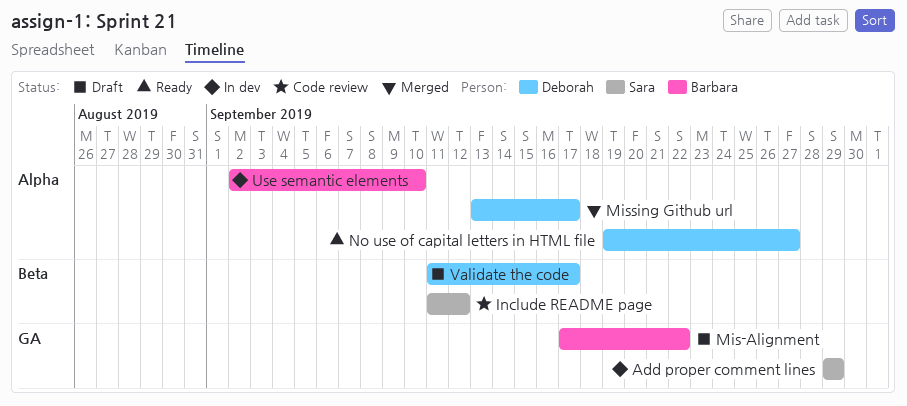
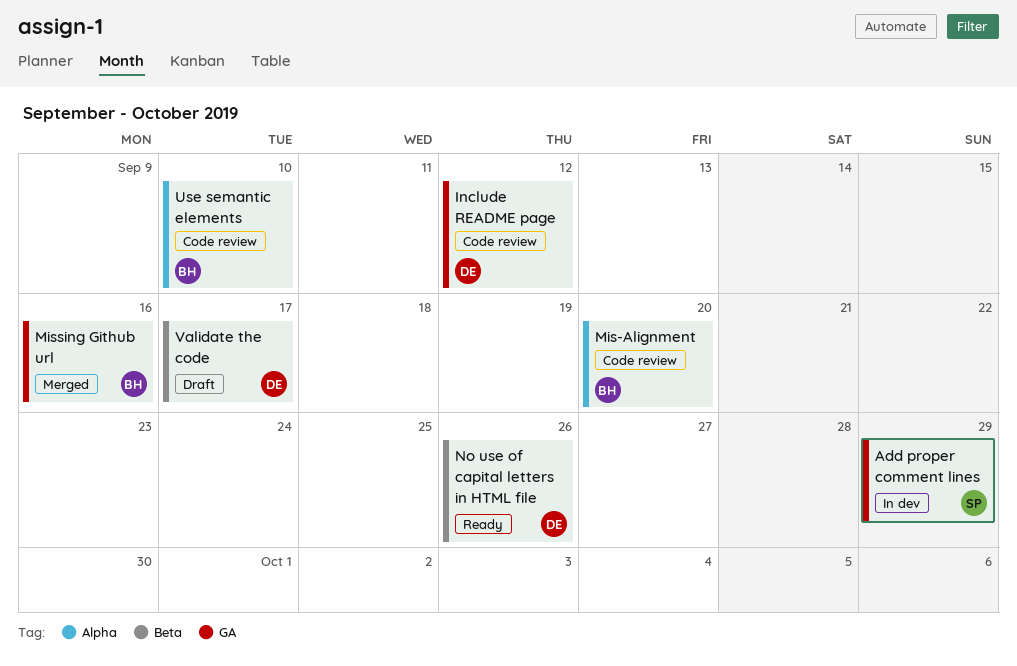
Include README page, owner: Sara -> Deborah
Include README page, label: Beta -> GA
Mis-Alignment, status: Draft -> Code review
Mis-Alignment, label: GA -> Alpha
Mis-Alignment, due: Sep 22 -> Sep 20
Missing Github url, owner: Deborah -> Barbara
Missing Github url, label: Alpha -> GA
Missing Github url, due: Sep 17 -> Sep 16
No use of capital letters in HTML file, label: Alpha -> Beta
No use of capital letters in HTML file, due: Sep 27 -> Sep 26
Use semantic elements, status: In dev -> Code review

